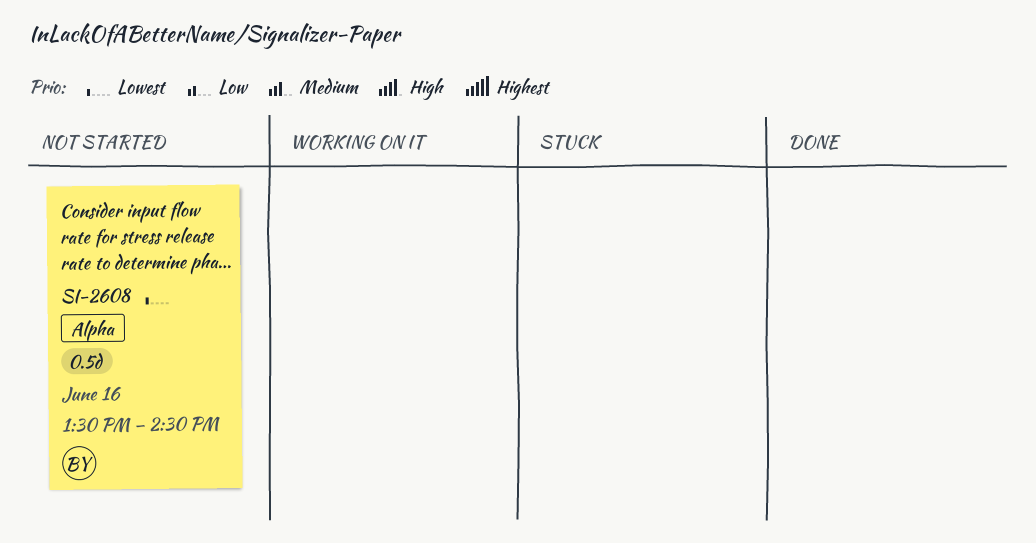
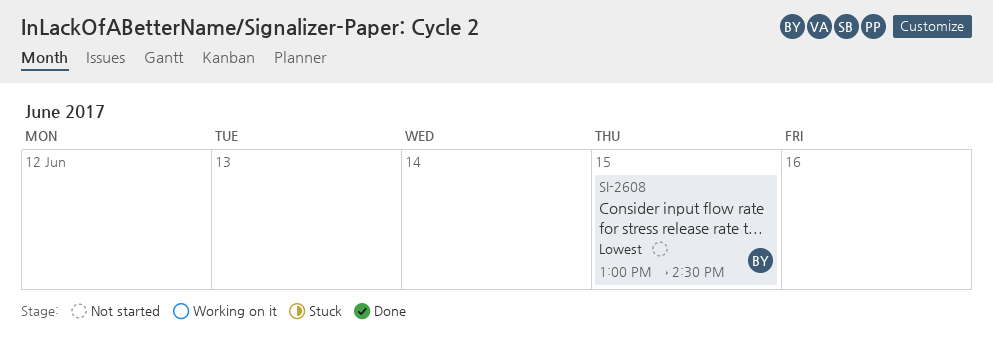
SI-2608, day: Jun 16 -> Jun 15
SI-2608, begins: 13:30 -> 13:00

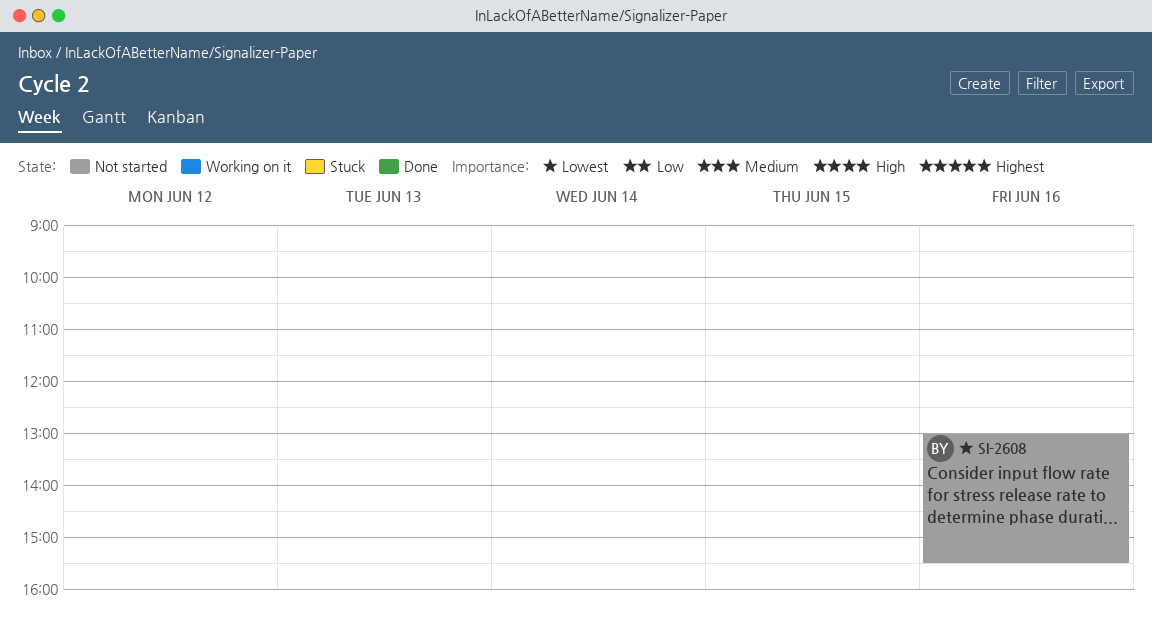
SI-2608, day: Jun 15 -> Jun 16
SI-2608, ends: 14:30 -> 15:30

